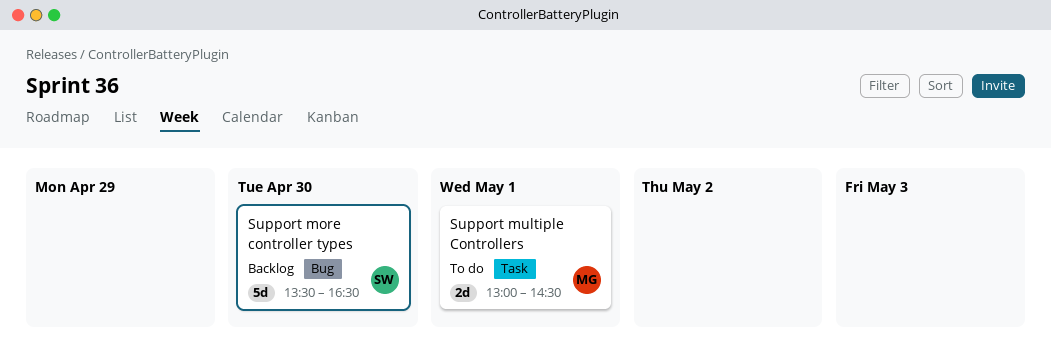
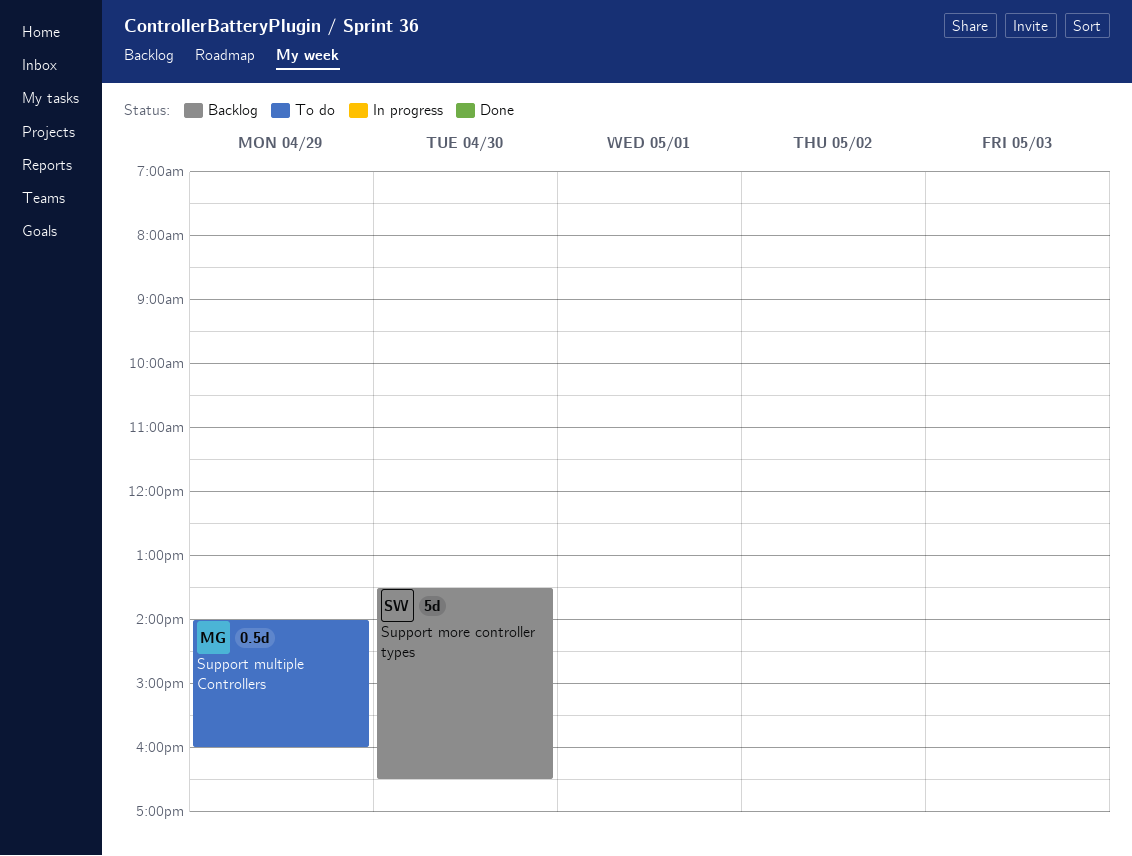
Support multiple Controllers, estimate: 2d -> 0.5d
Support multiple Controllers, day: May 1 -> Apr 29
Support multiple Controllers, begins: 13:00 -> 14:00
Support multiple Controllers, ends: 14:30 -> 16:00

